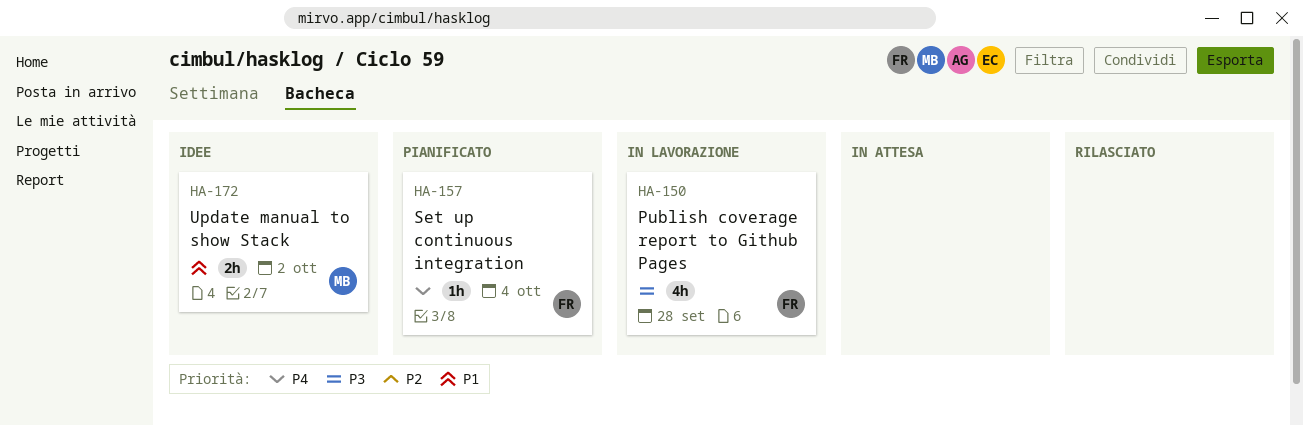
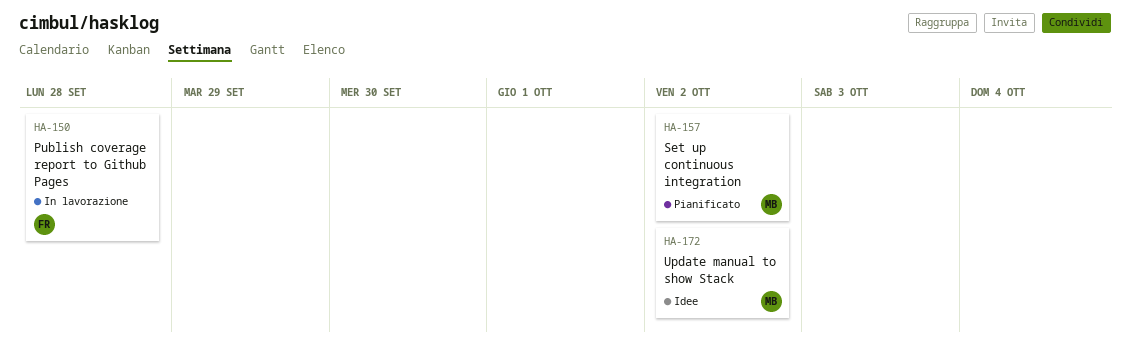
HA-157, owner: FR -> MB
HA-157, due: Oct 4 -> Oct 2

